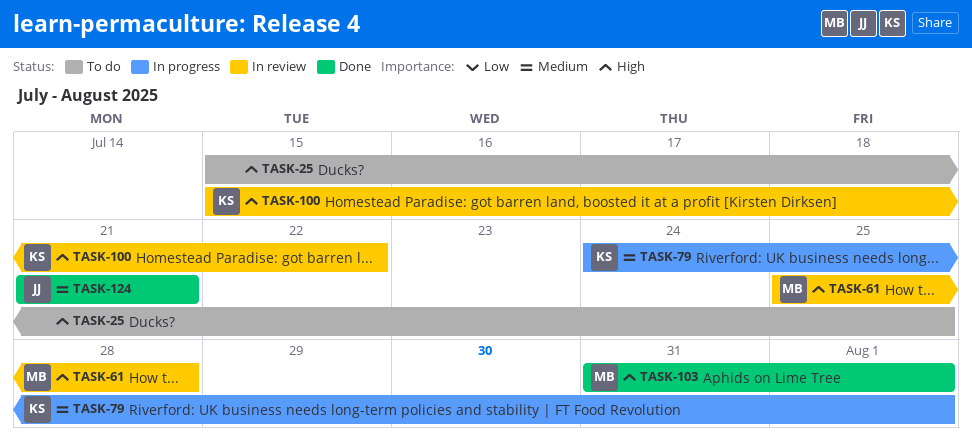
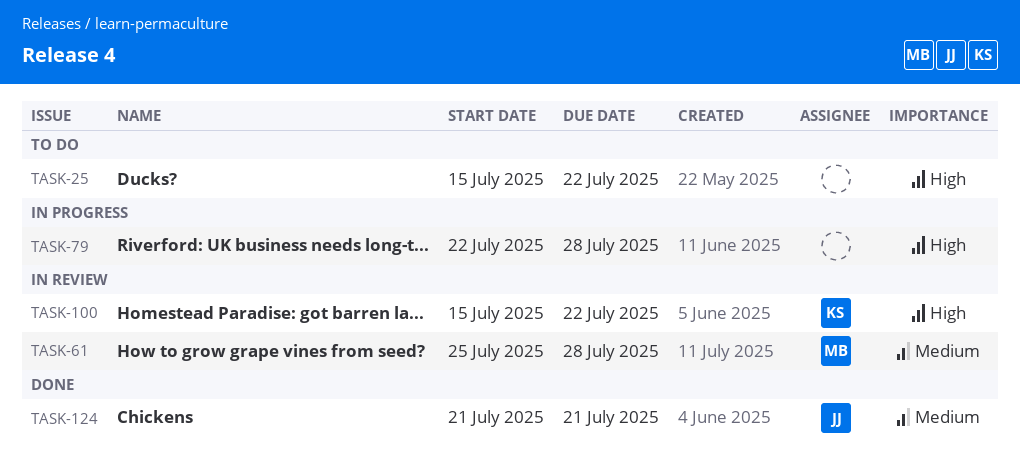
TASK-25, due: Jul 25 -> Jul 22
TASK-61, priority: High -> Medium
TASK-79, owner: KS -> none
TASK-79, priority: Medium -> High
TASK-79, start: Jul 24 -> Jul 22
TASK-79, due: Aug 1 -> Jul 28
TASK-103: present -> none

